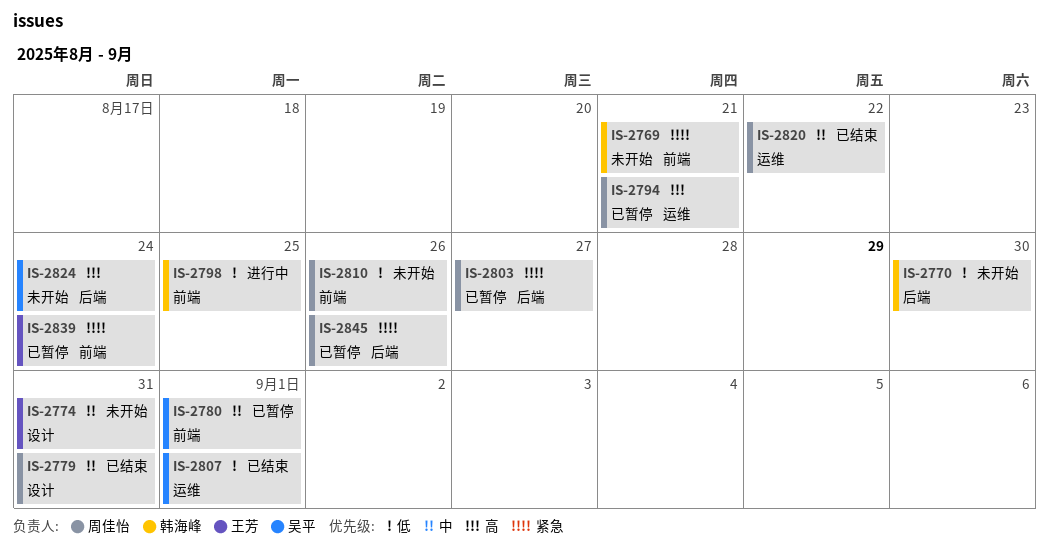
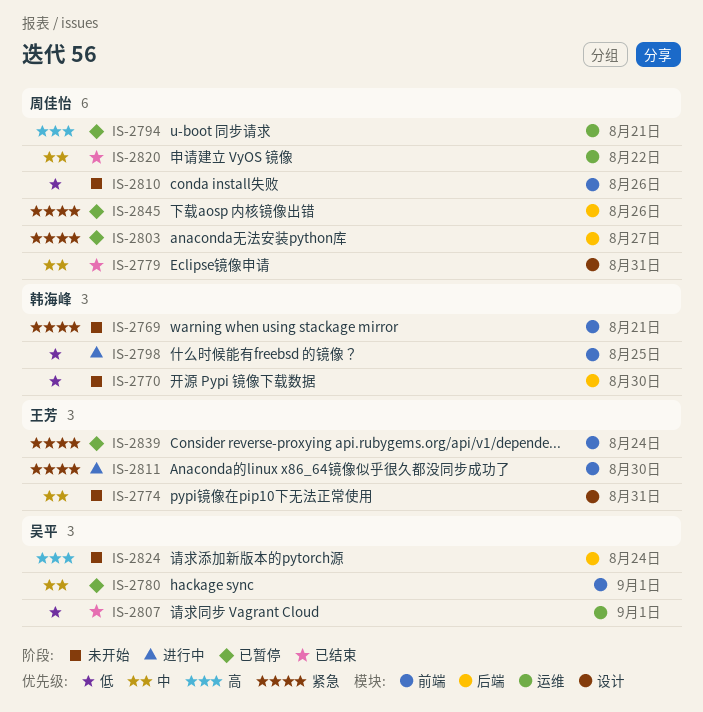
IS-2811: none -> present

